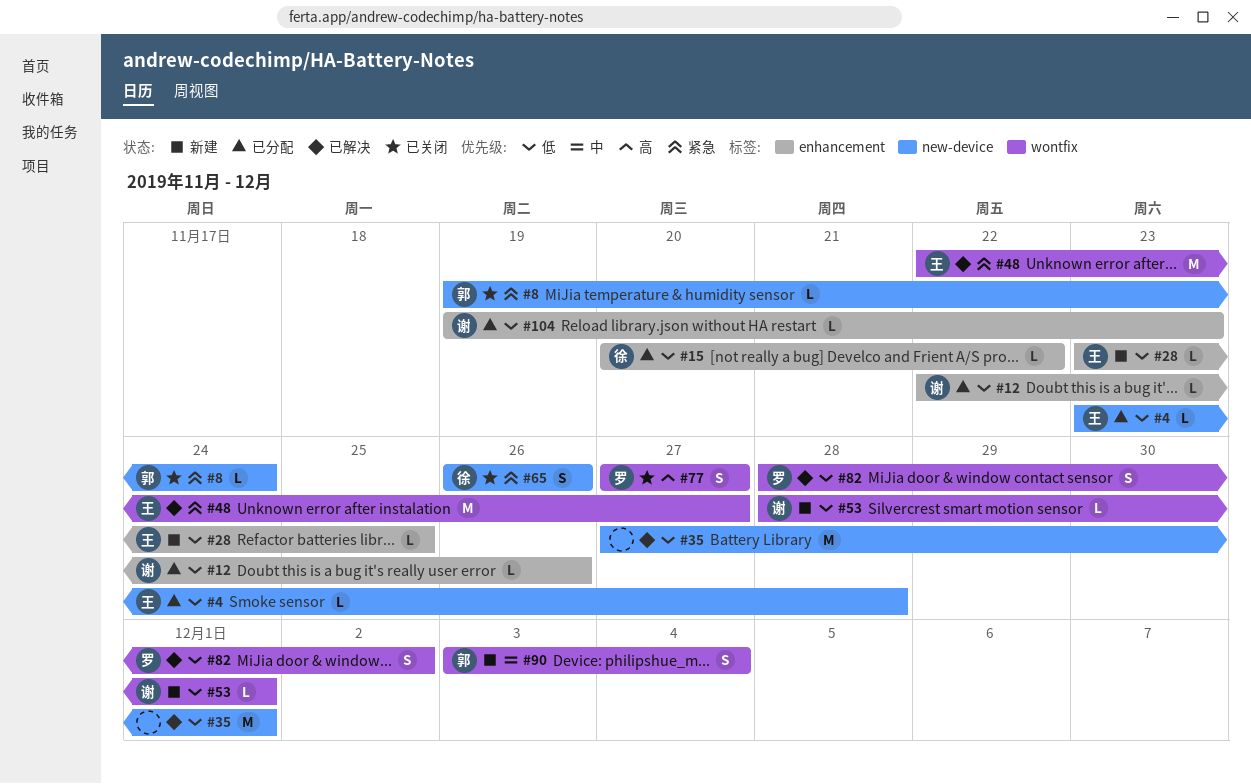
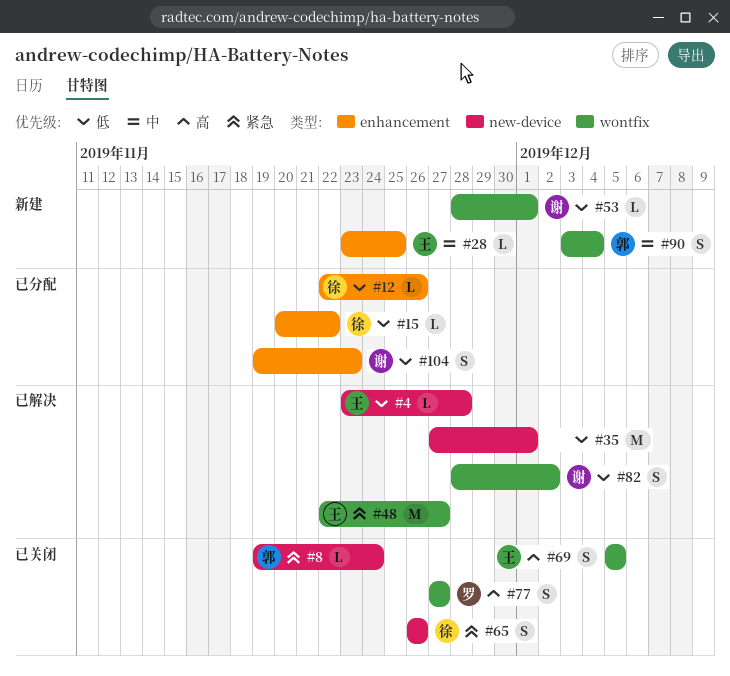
#4, status: 已分配 -> 已解决
#12, owner: 谢 -> 徐
#28, priority: 低 -> 中
#69: none -> present
#82, owner: 罗 -> 谢
#104, estimate: L -> S

